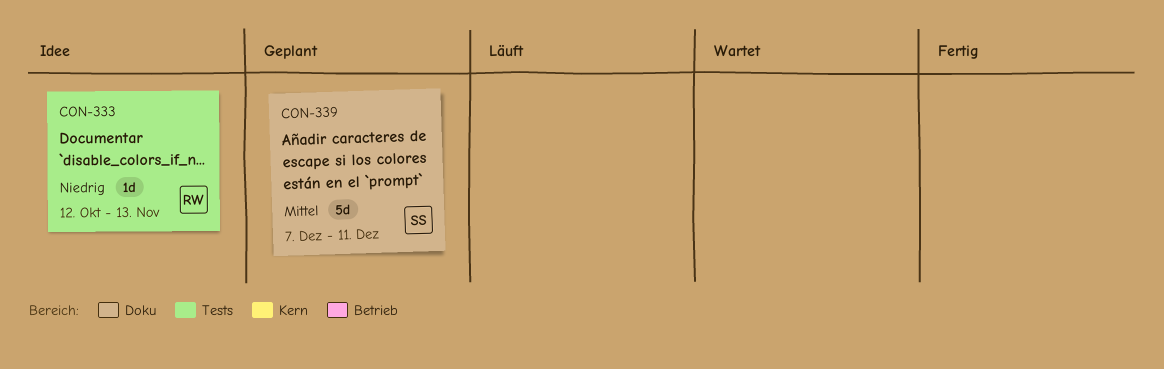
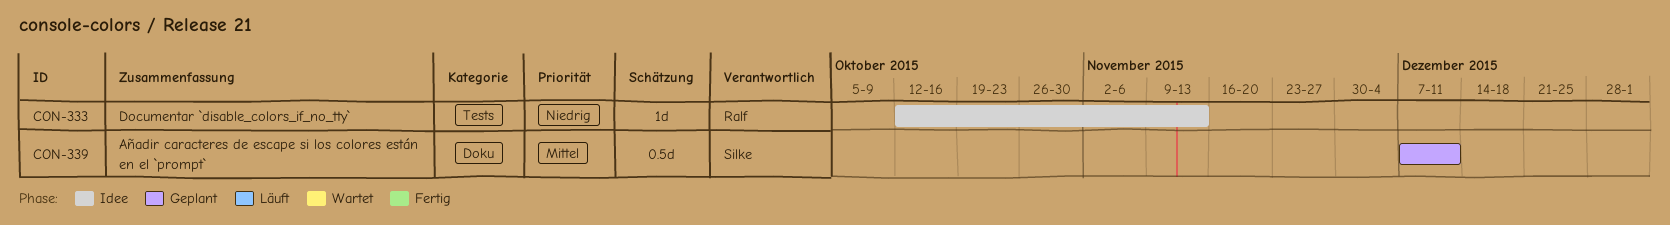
CON-339, estimate: 5d -> 0.5d

